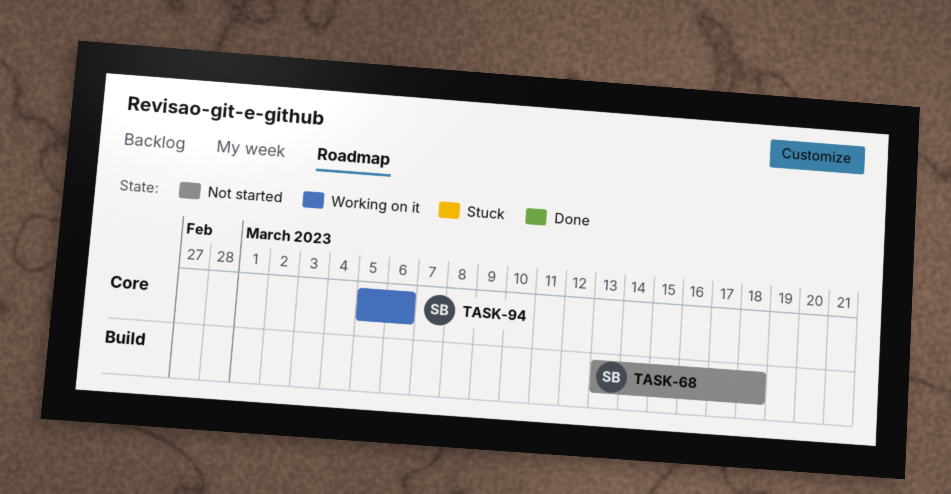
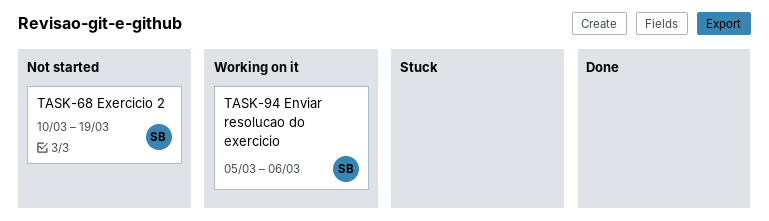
TASK-68, start: Mar 13 -> Mar 10
TASK-68, due: Mar 18 -> Mar 19

